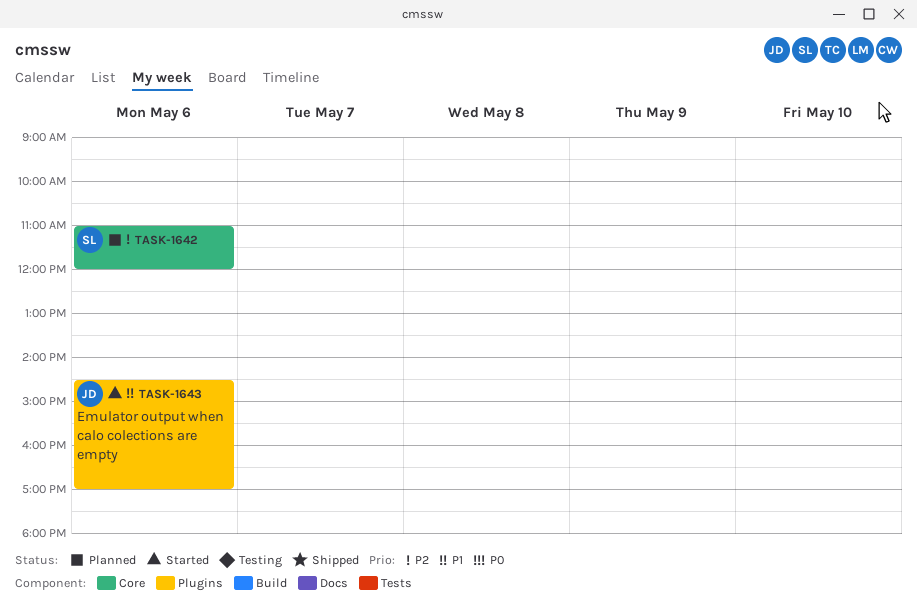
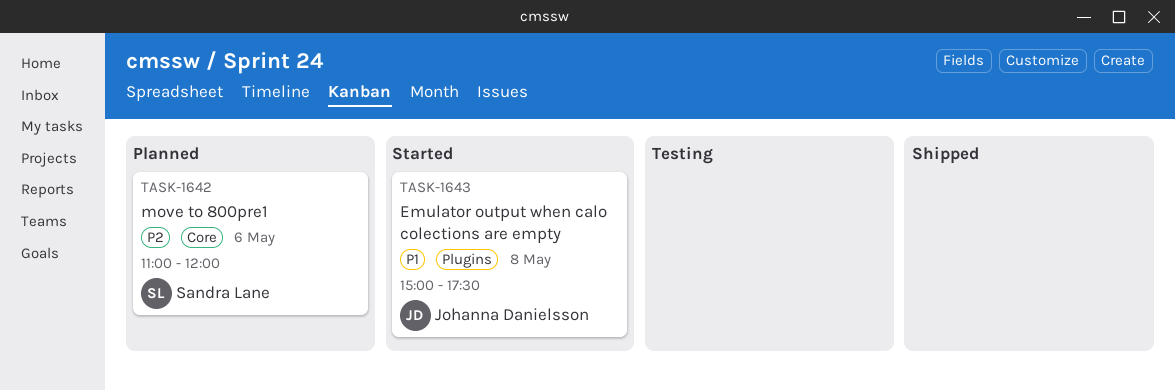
TASK-1643, day: May 6 -> May 8
TASK-1643, begins: 14:30 -> 15:00
TASK-1643, ends: 17:00 -> 17:30

